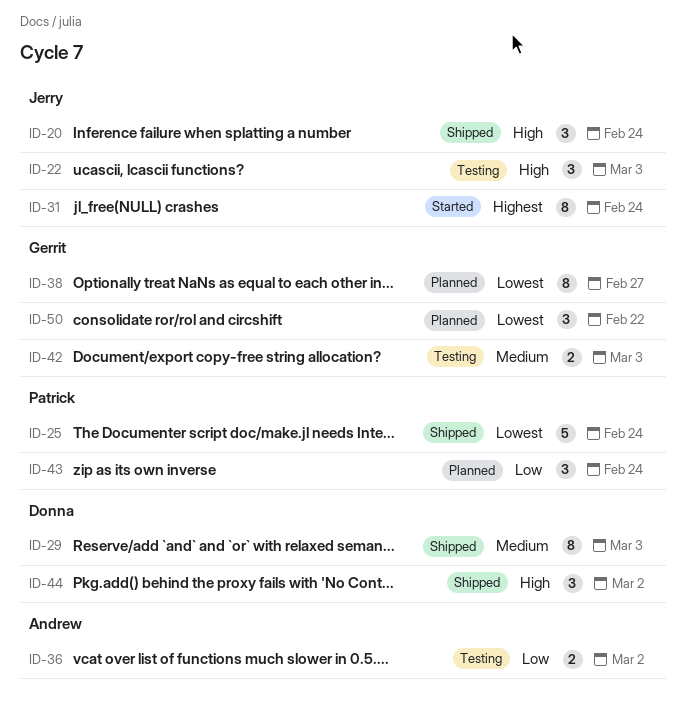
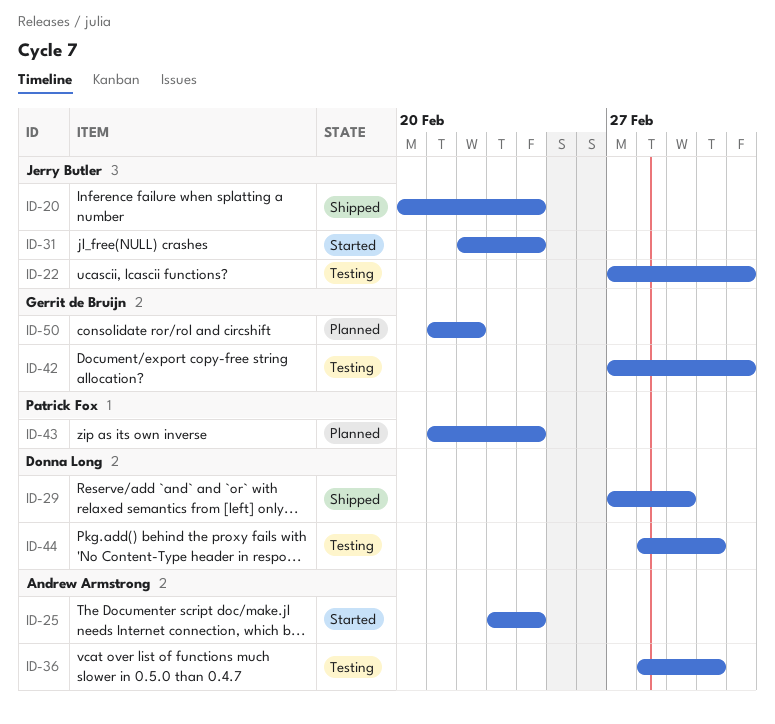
ID-25, status: Shipped -> Started
ID-25, owner: Patrick Fox -> Andrew Armstrong
ID-29, due: Mar 3 -> Mar 1
ID-38: present -> none
ID-44, status: Shipped -> Testing

